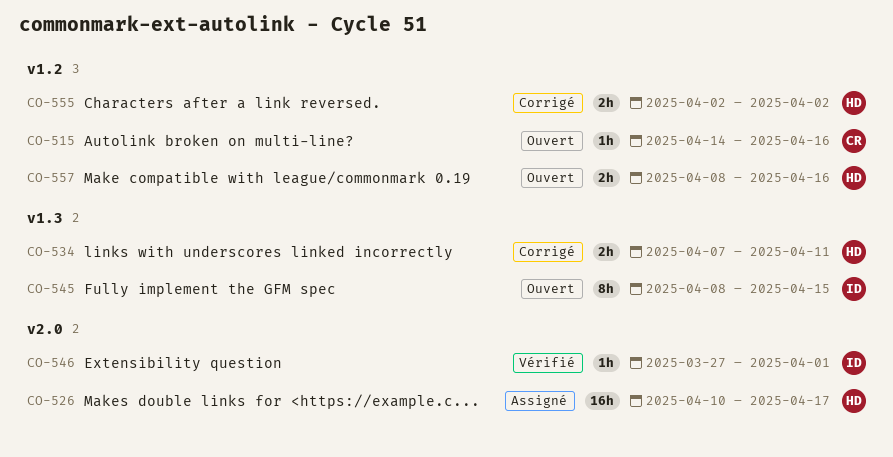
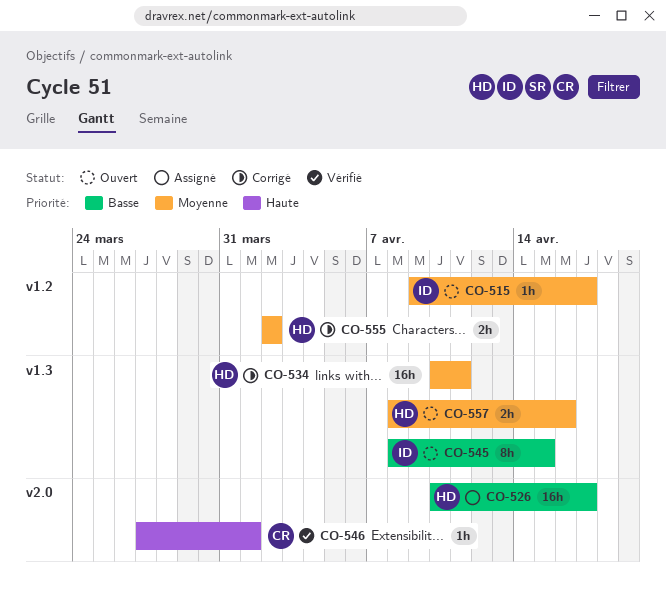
CO-515, owner: CR -> ID
CO-515, start: Apr 14 -> Apr 9
CO-515, due: Apr 16 -> Apr 17
CO-534, estimate: 2h -> 16h
CO-534, start: Apr 7 -> Apr 10
CO-546, owner: ID -> CR
CO-557, label: v1.2 -> v1.3

